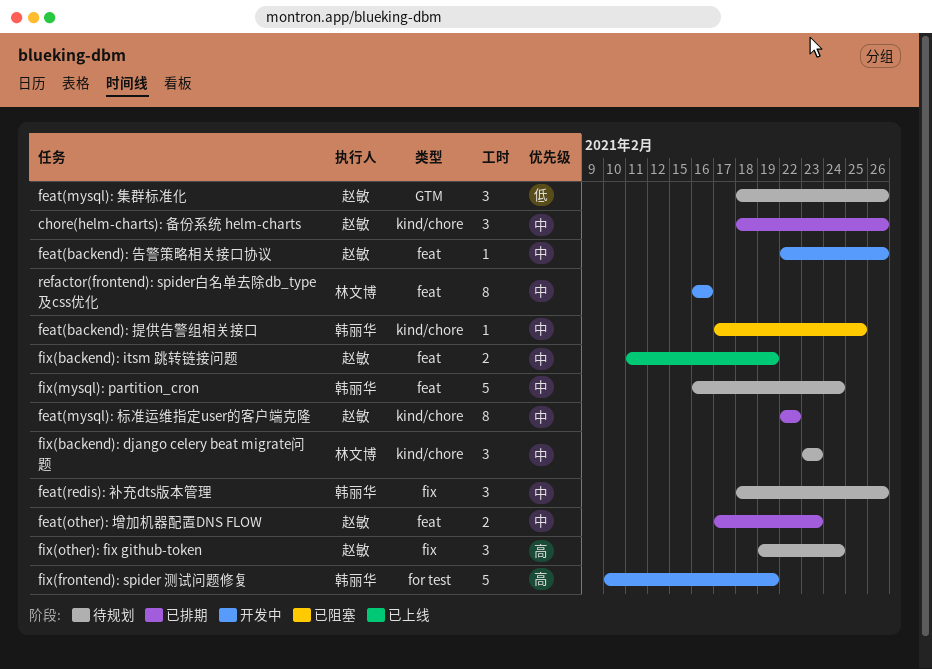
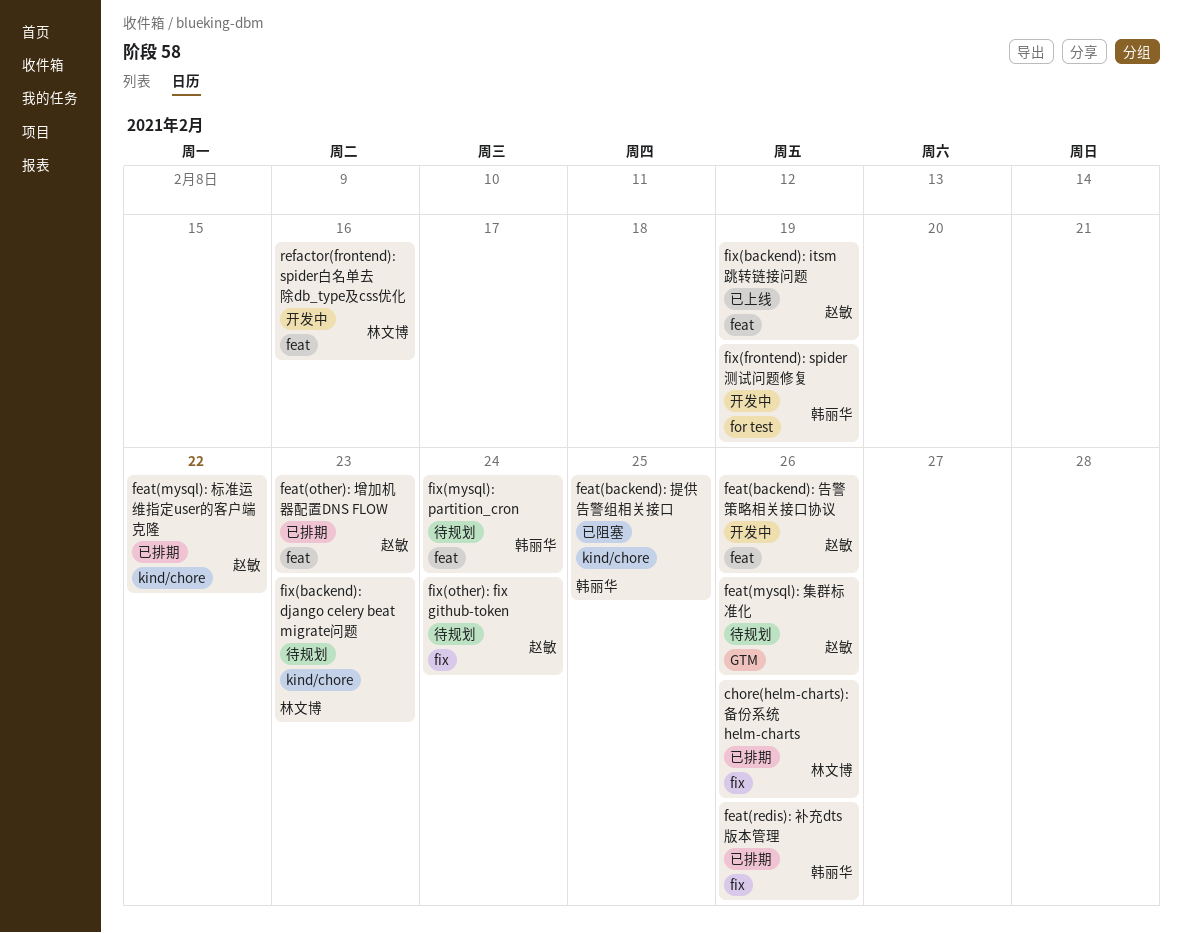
chore(helm-charts): 备份系统 helm-charts, owner: 赵敏 -> 林文博
chore(helm-charts): 备份系统 helm-charts, label: kind/chore -> fix
feat(redis): 补充dts版本管理, status: 待规划 -> 已排期

